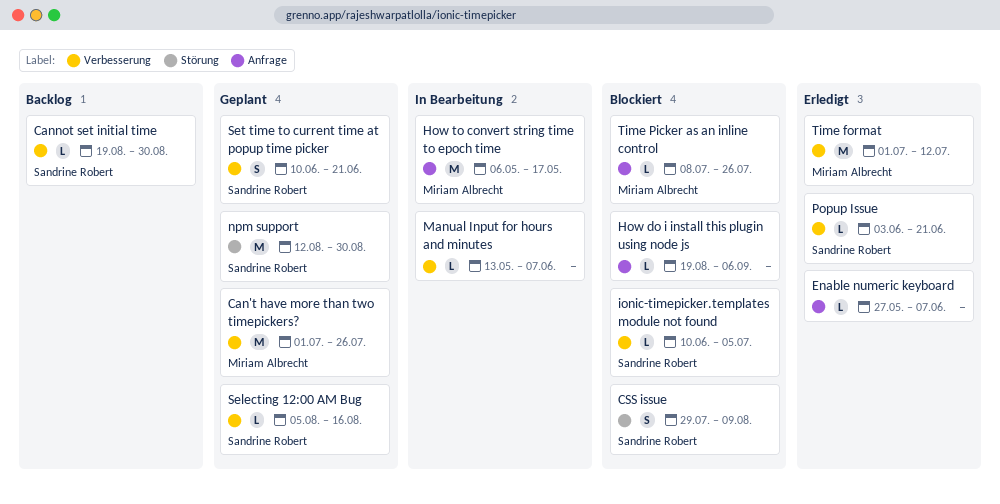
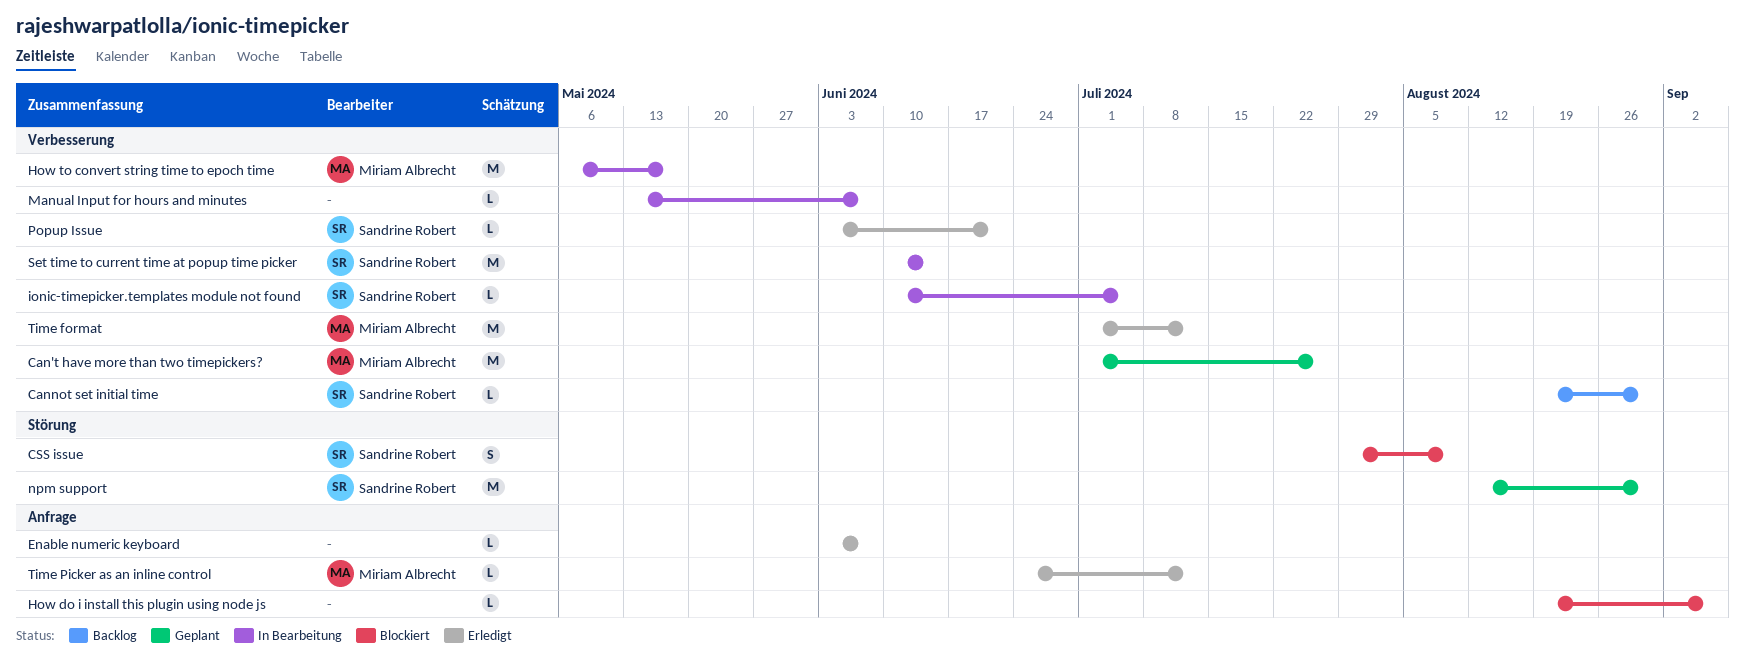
Enable numeric keyboard, start: May 27 -> Jun 3
How to convert string time to epoch time, label: Anfrage -> Verbesserung
ionic-timepicker.templates module not found, status: Blockiert -> In Bearbeitung
Selecting 12:00 AM Bug: present -> none
Set time to current time at popup time picker, status: Geplant -> In Bearbeitung
Set time to current time at popup time picker, estimate: S -> M
Set time to current time at popup time picker, due: Jun 21 -> Jun 14
Time Picker as an inline control, status: Blockiert -> Erledigt
Time Picker as an inline control, start: Jul 8 -> Jun 24
Time Picker as an inline control, due: Jul 26 -> Jul 12

